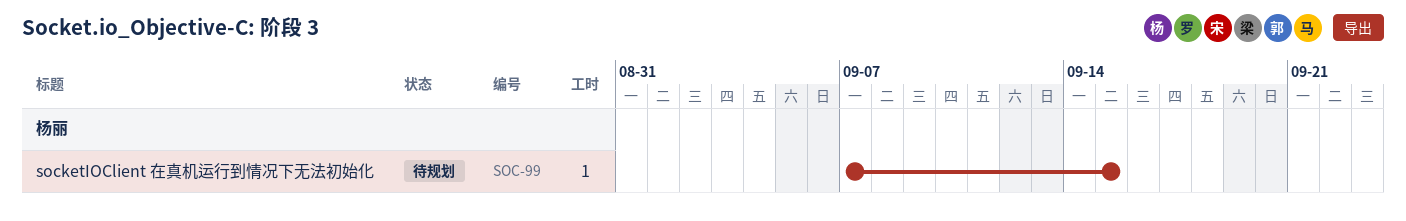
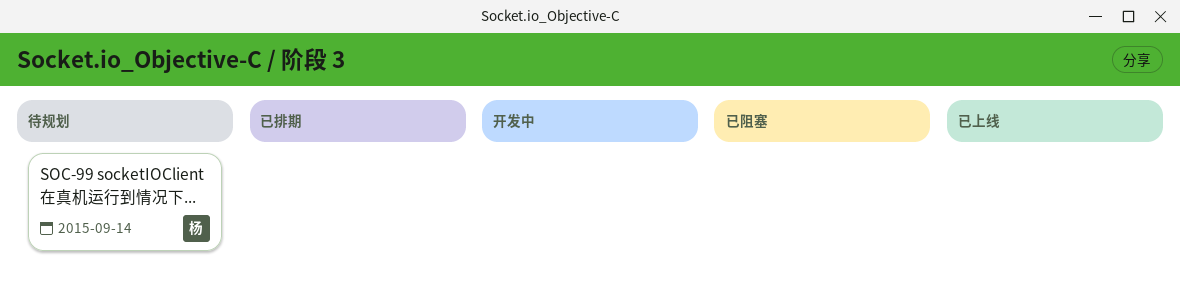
SOC-99, due: Sep 15 -> Sep 14

